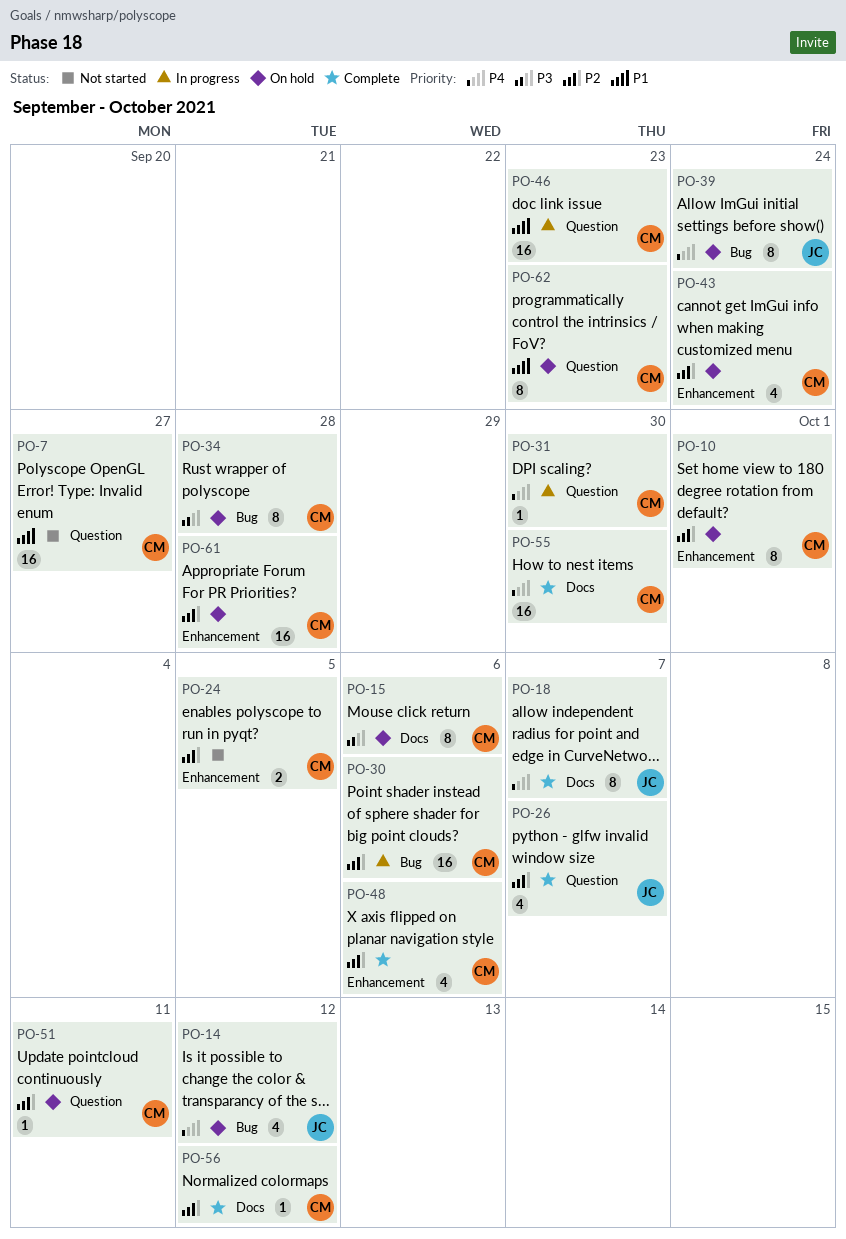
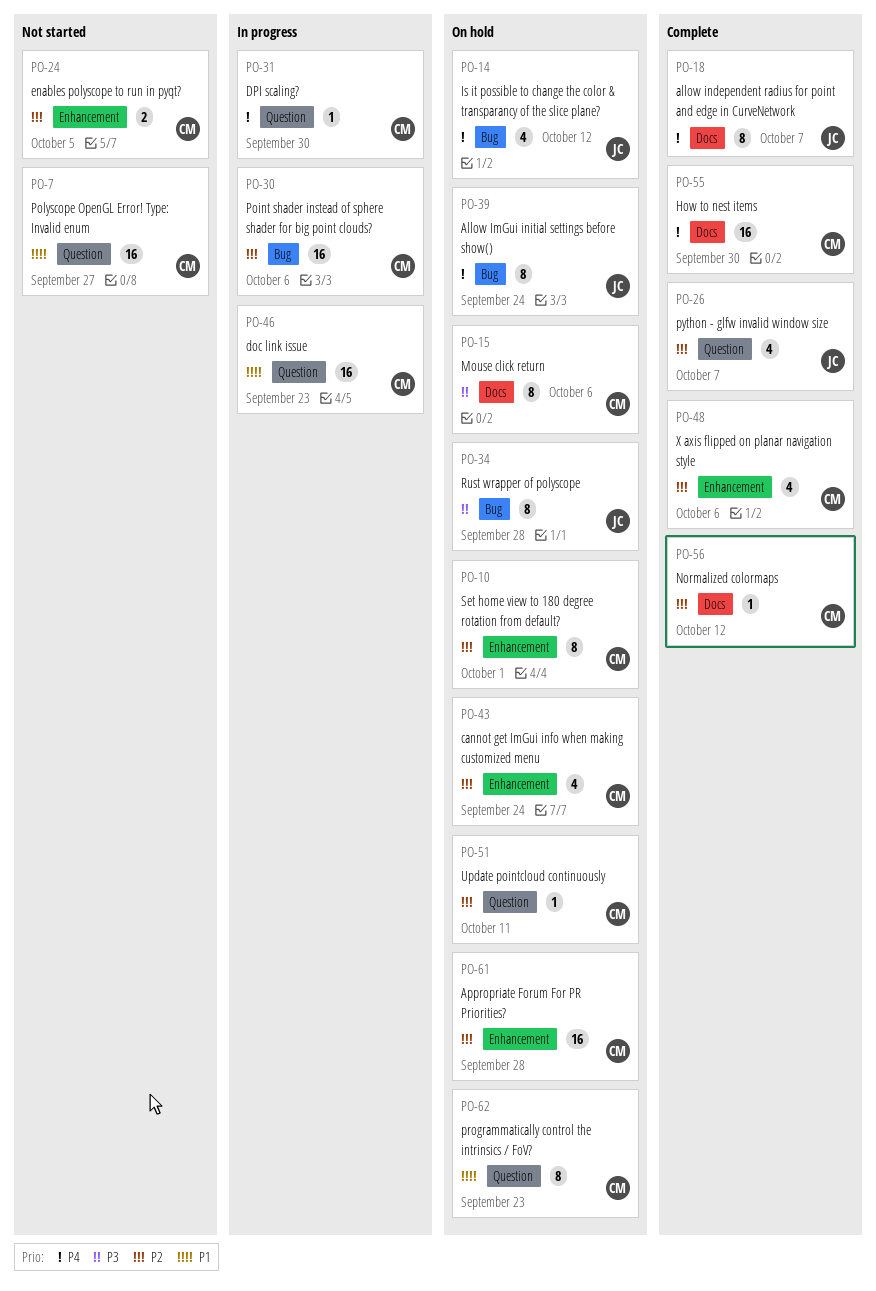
PO-34, owner: CM -> JC

